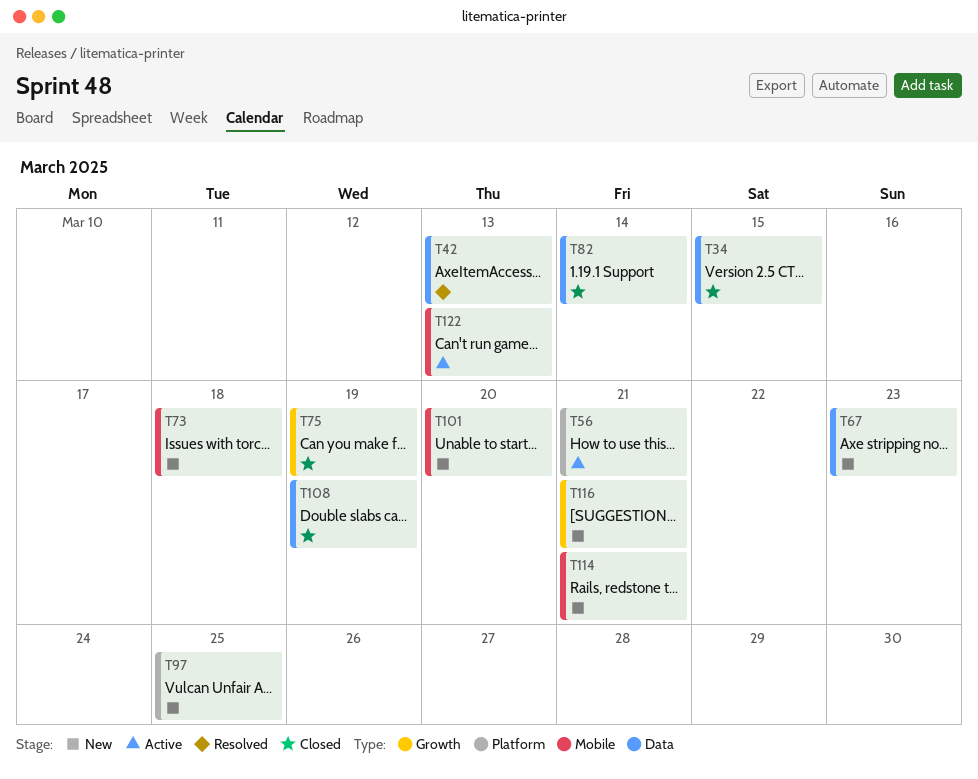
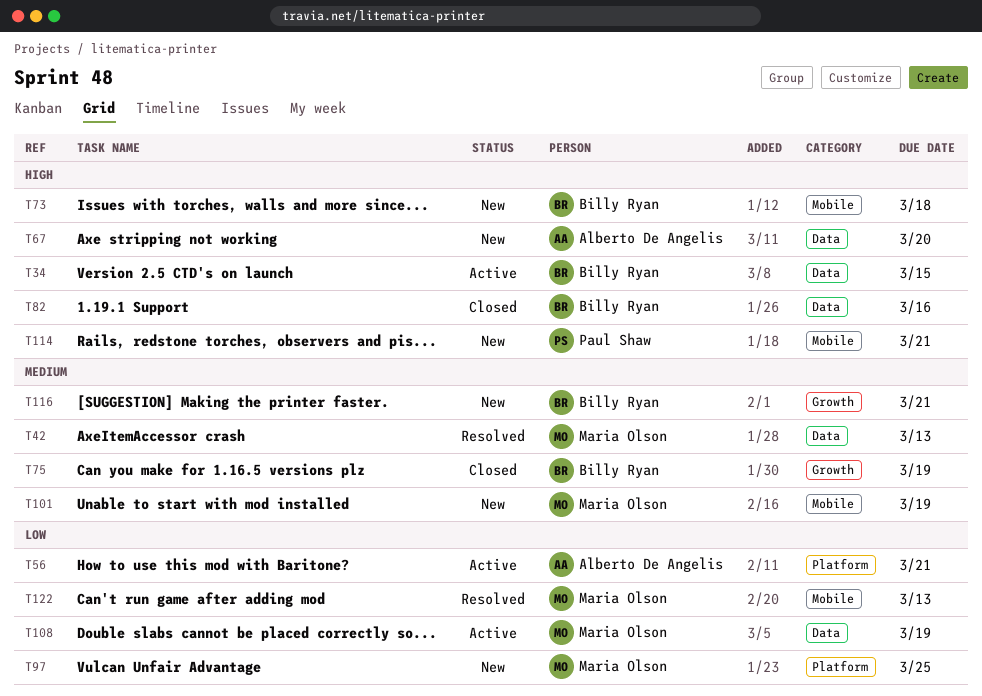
T34, status: Closed -> Active
T67, due: Mar 23 -> Mar 20
T82, due: Mar 14 -> Mar 16
T101, due: Mar 20 -> Mar 19
T108, status: Closed -> Active
T122, status: Active -> Resolved

